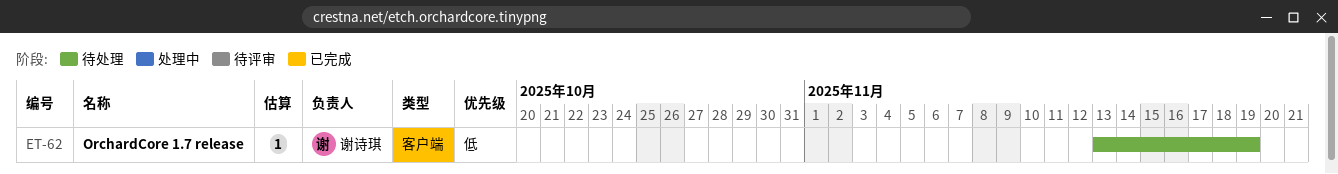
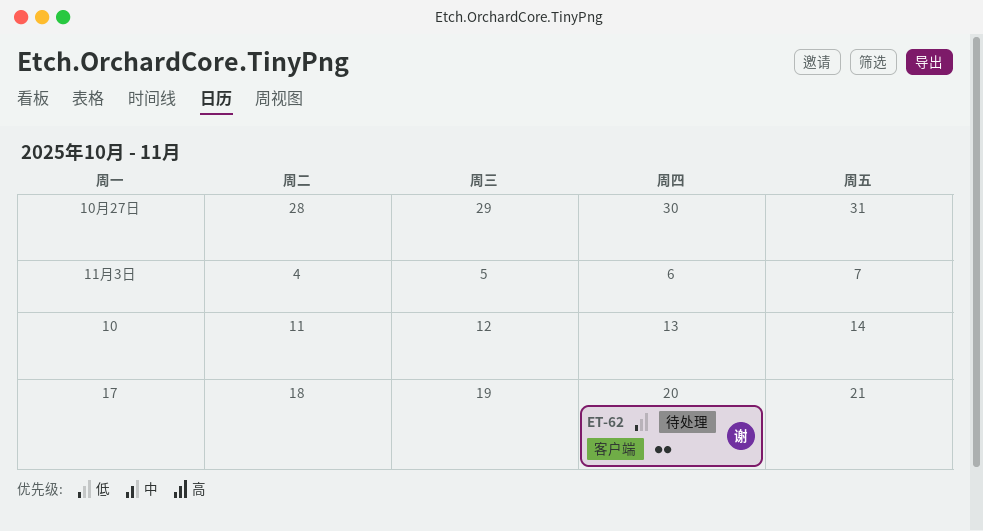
ET-62, estimate: 1 -> 2
ET-62, due: Nov 19 -> Nov 20

